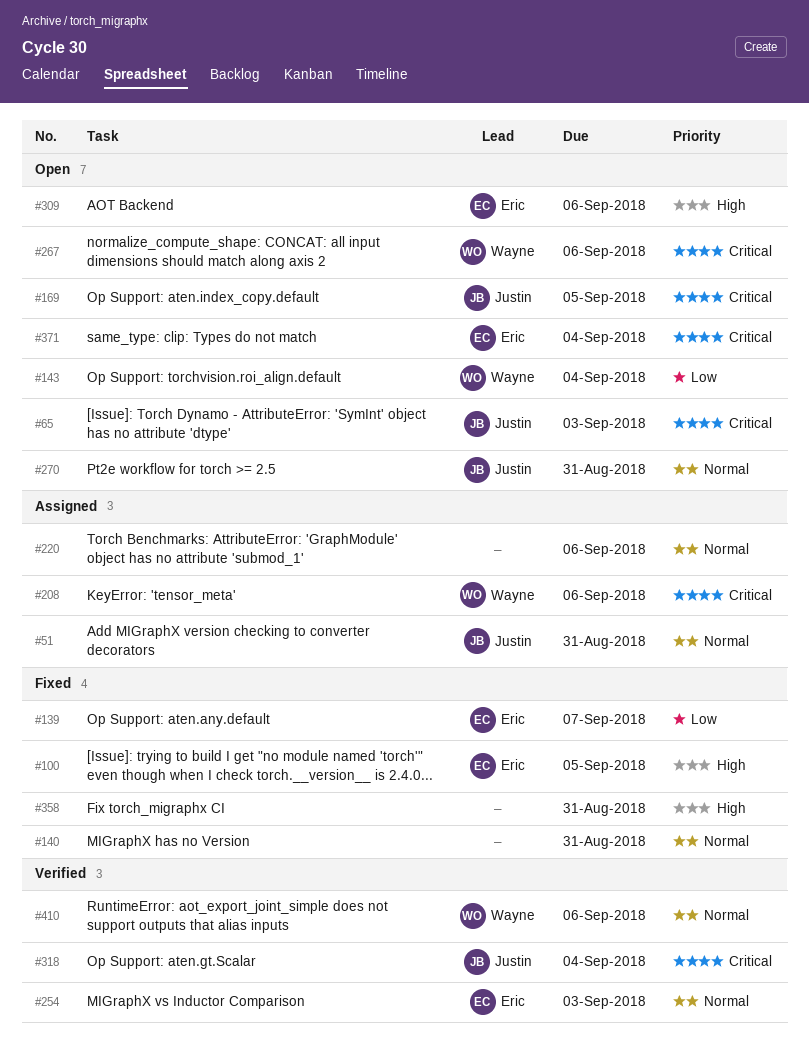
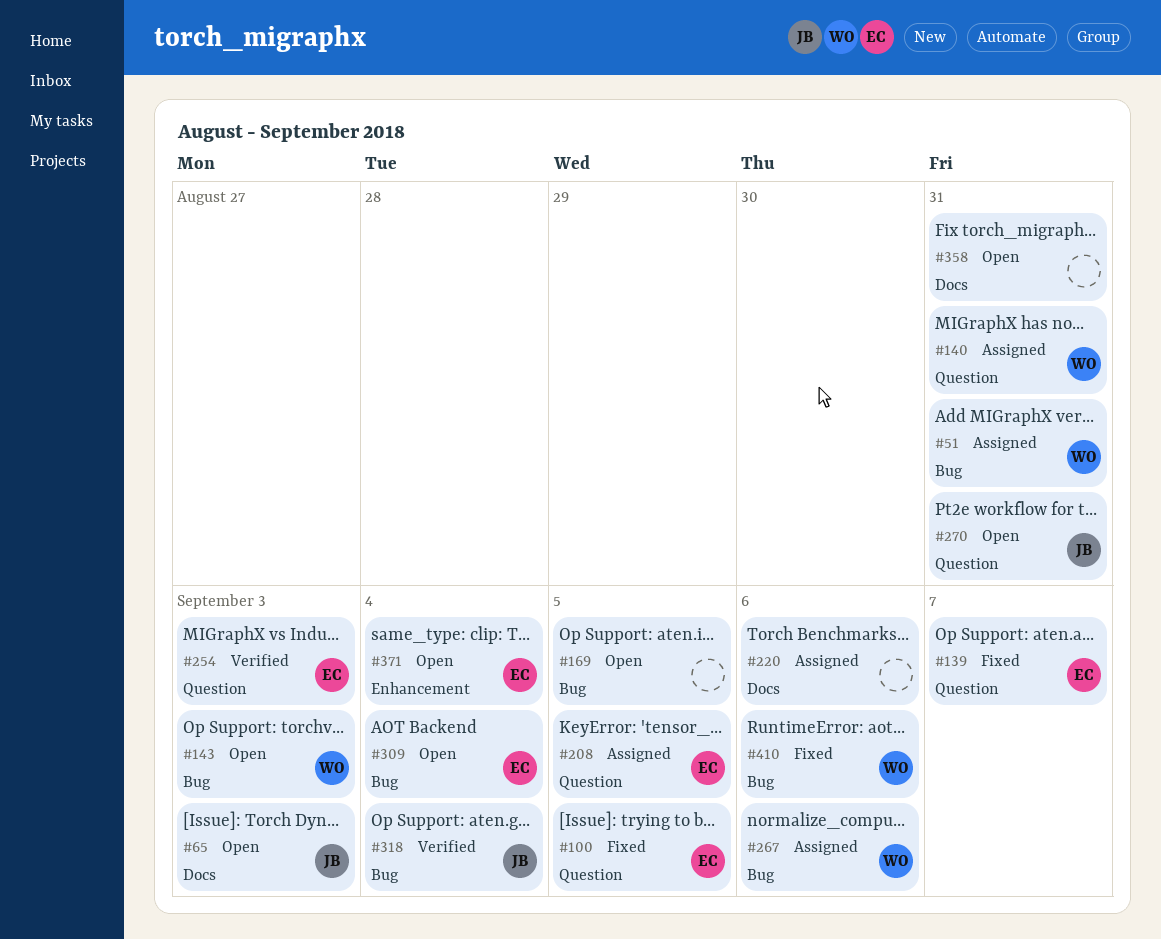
#51, owner: Justin -> Wayne
#140, status: Fixed -> Assigned
#140, owner: none -> Wayne
#143, due: Sep 4 -> Sep 3
#169, owner: Justin -> none
#208, owner: Wayne -> Eric
#208, due: Sep 6 -> Sep 5
#267, status: Open -> Assigned
#309, due: Sep 6 -> Sep 4
#358, status: Fixed -> Open
#410, status: Verified -> Fixed

